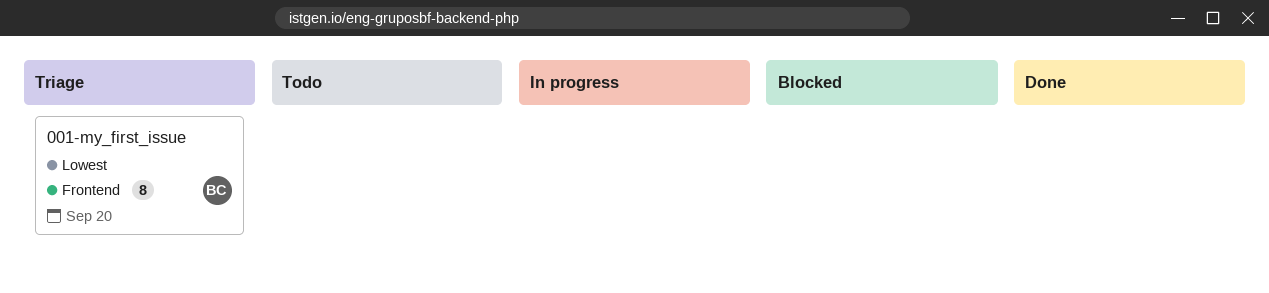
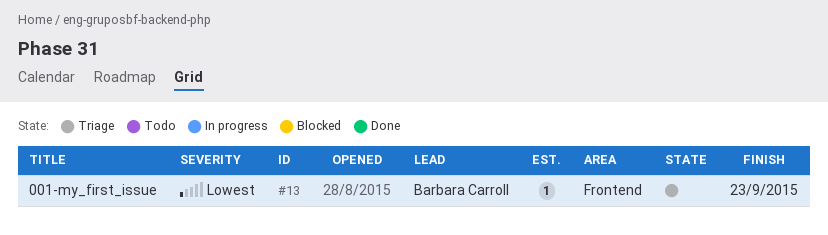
001-my_first_issue, estimate: 8 -> 1
001-my_first_issue, due: Sep 20 -> Sep 23

